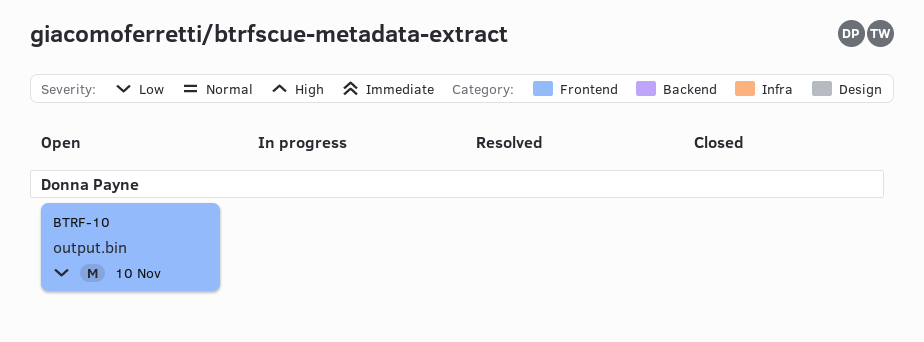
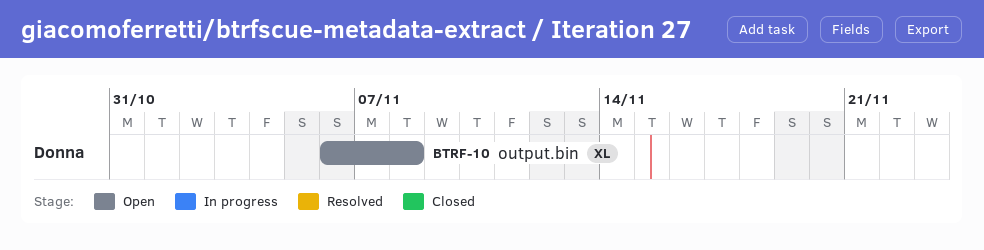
BTRF-10, estimate: M -> XL
BTRF-10, due: Nov 10 -> Nov 8

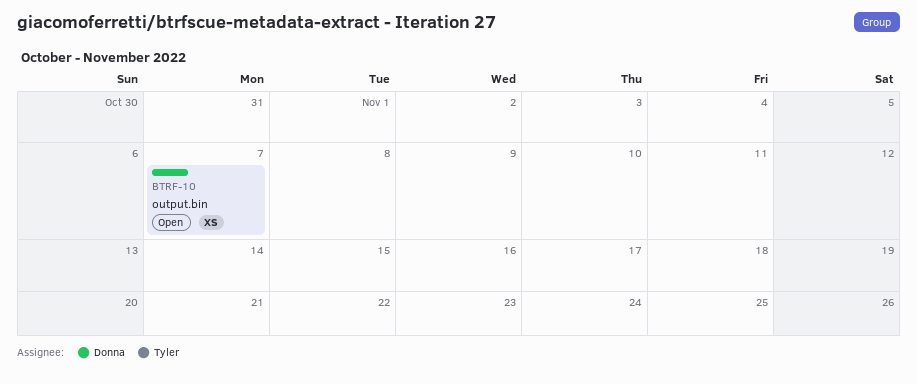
BTRF-10, estimate: XL -> XS
BTRF-10, due: Nov 8 -> Nov 7

